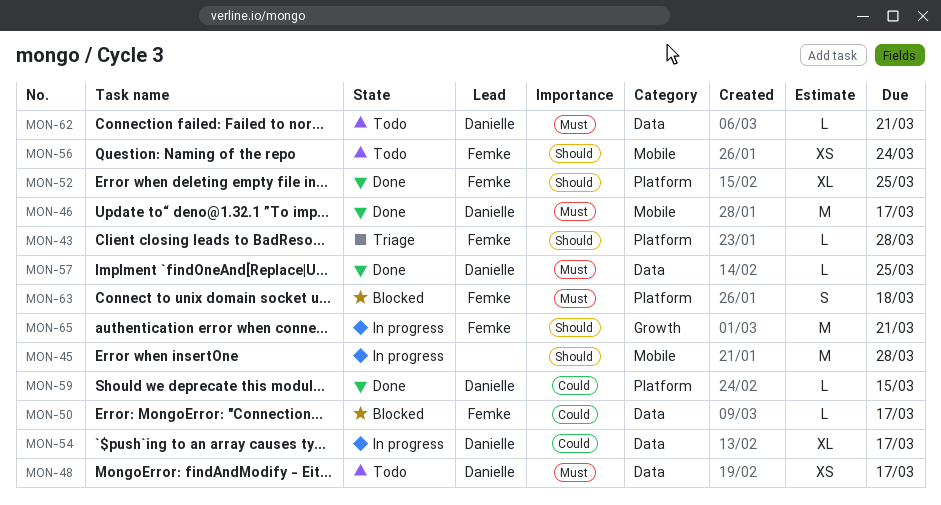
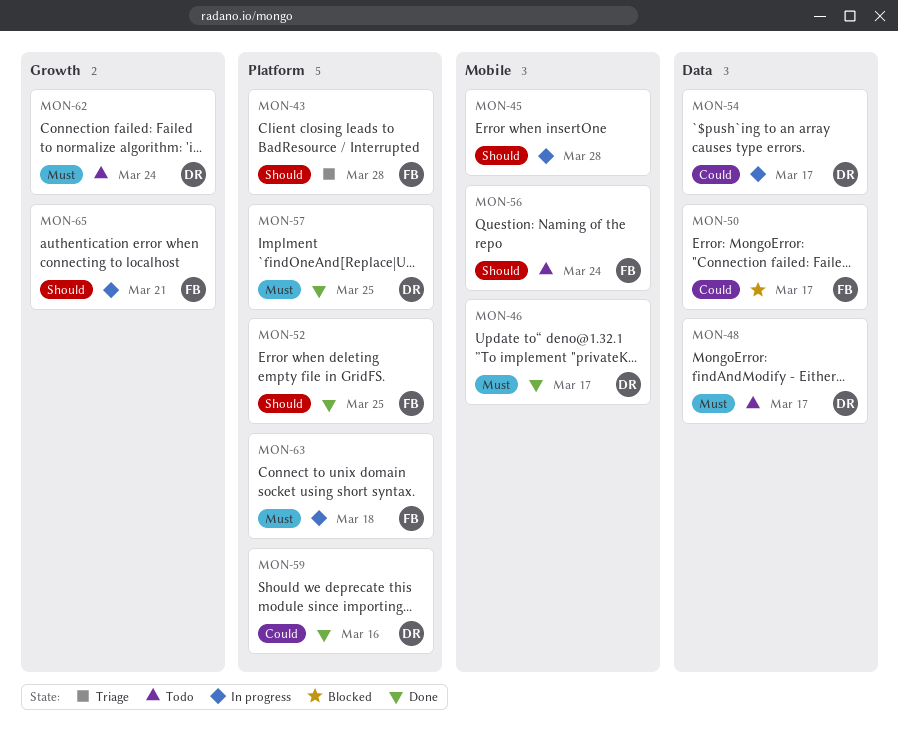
MON-57, label: Data -> Platform
MON-59, due: Mar 15 -> Mar 16
MON-62, label: Data -> Growth
MON-62, due: Mar 21 -> Mar 24
MON-63, status: Blocked -> In progress

